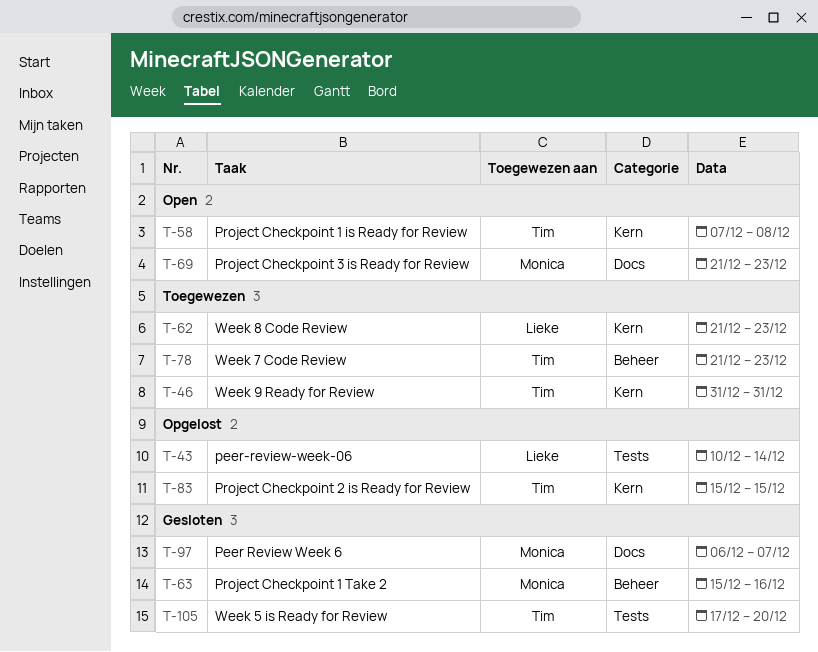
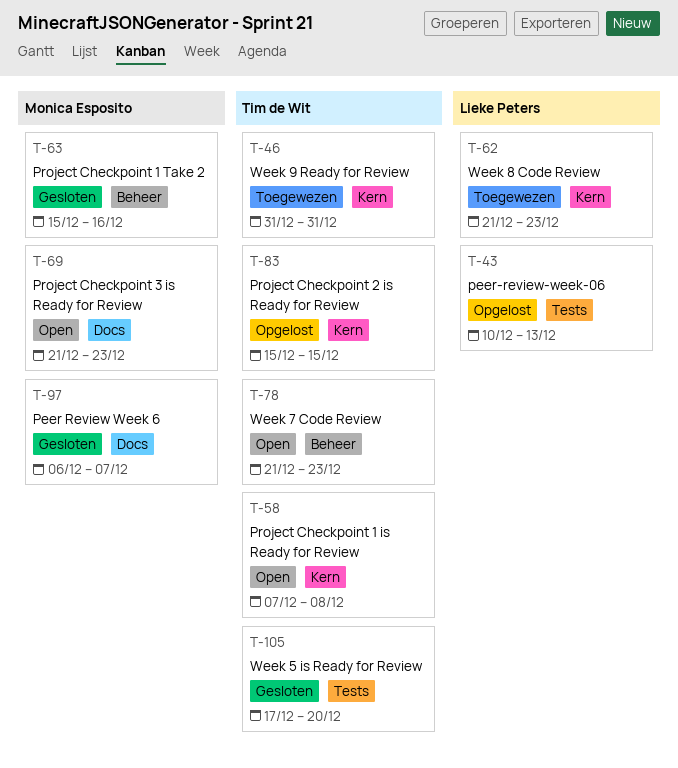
T-43, due: Dec 14 -> Dec 13
T-78, status: Toegewezen -> Open

